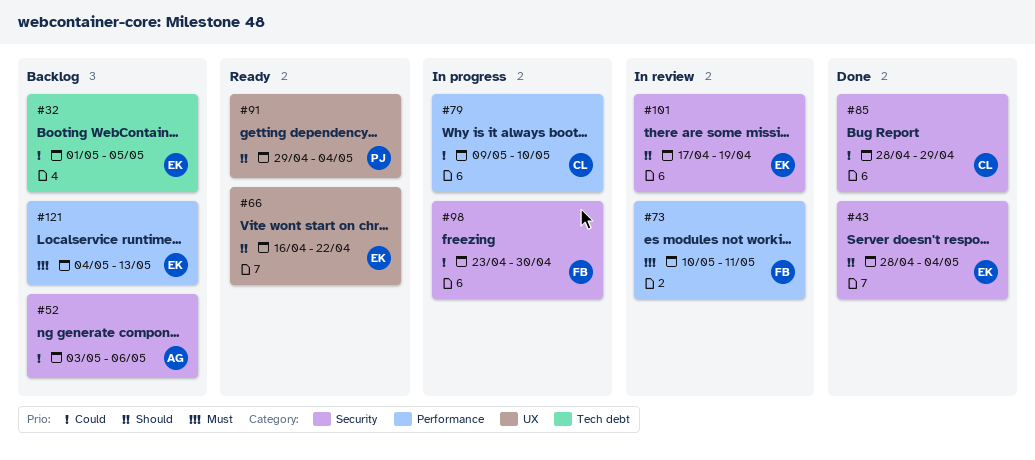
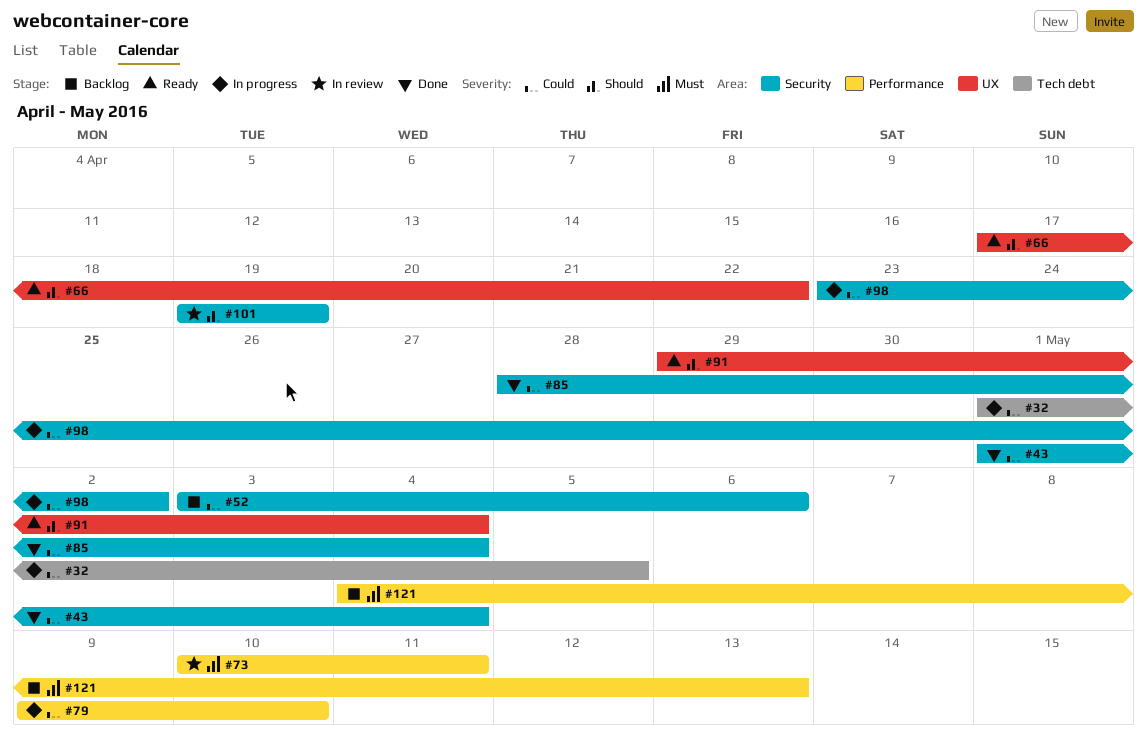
#32, status: Backlog -> In progress
#43, priority: Should -> Could
#43, start: Apr 28 -> May 1
#66, start: Apr 16 -> Apr 17
#85, due: Apr 29 -> May 4
#98, due: Apr 30 -> May 2
#101, start: Apr 17 -> Apr 19

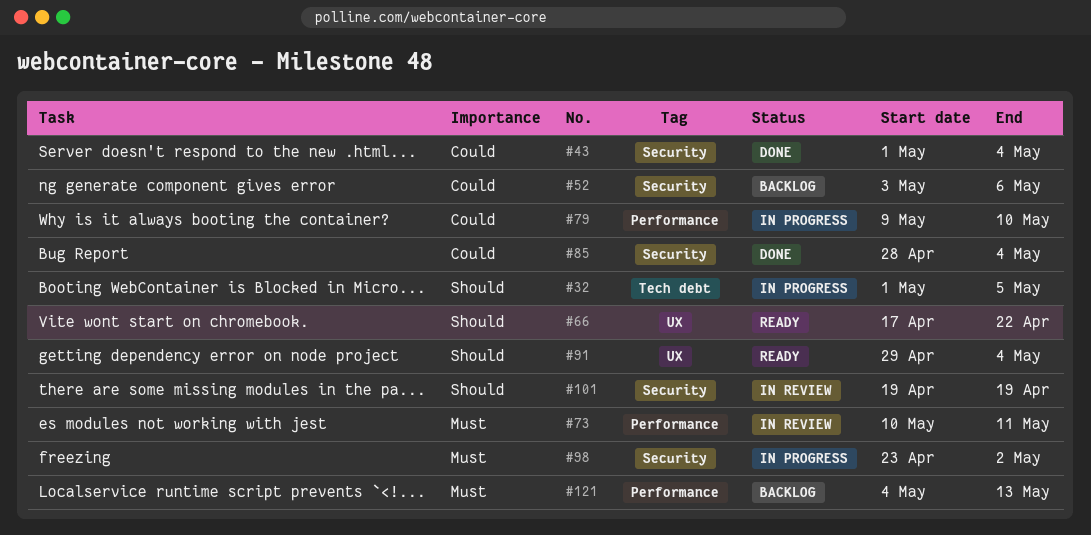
#32, priority: Could -> Should
#98, priority: Could -> Must

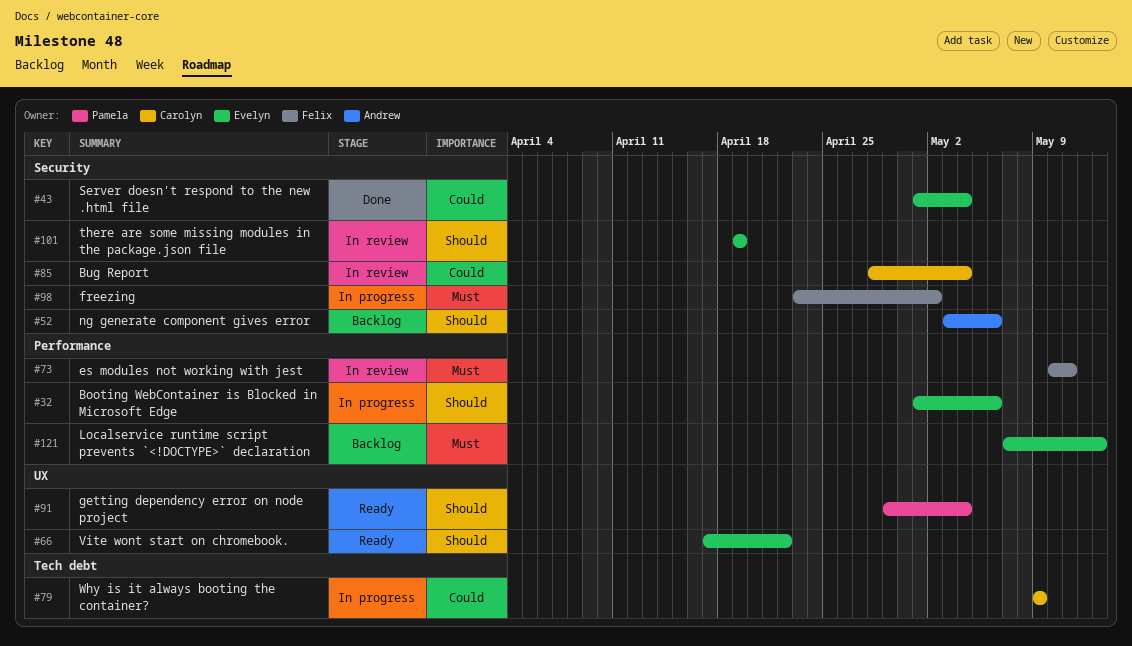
#32, label: Tech debt -> Performance
#32, due: May 5 -> May 6
#52, priority: Could -> Should
#79, label: Performance -> Tech debt
#79, due: May 10 -> May 9
#85, status: Done -> In review
#121, start: May 4 -> May 7

